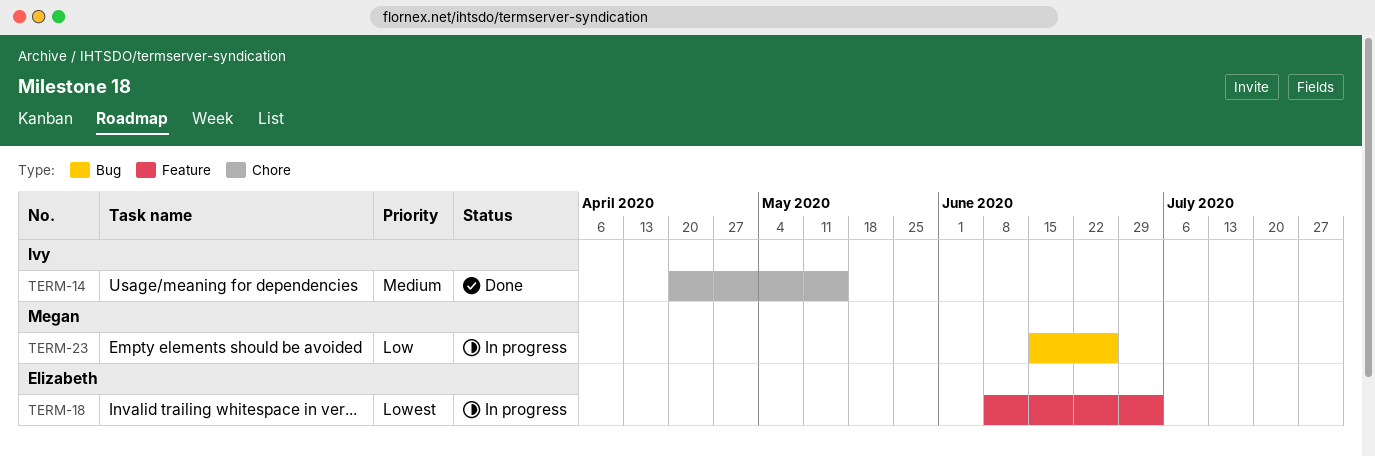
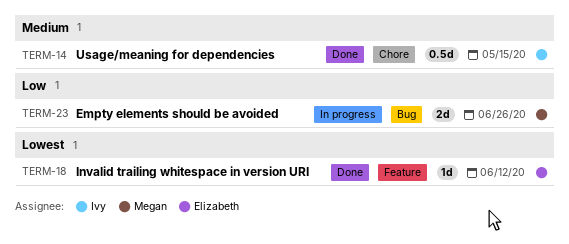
TERM-18, status: In progress -> Done
TERM-18, due: Jul 3 -> Jun 12

